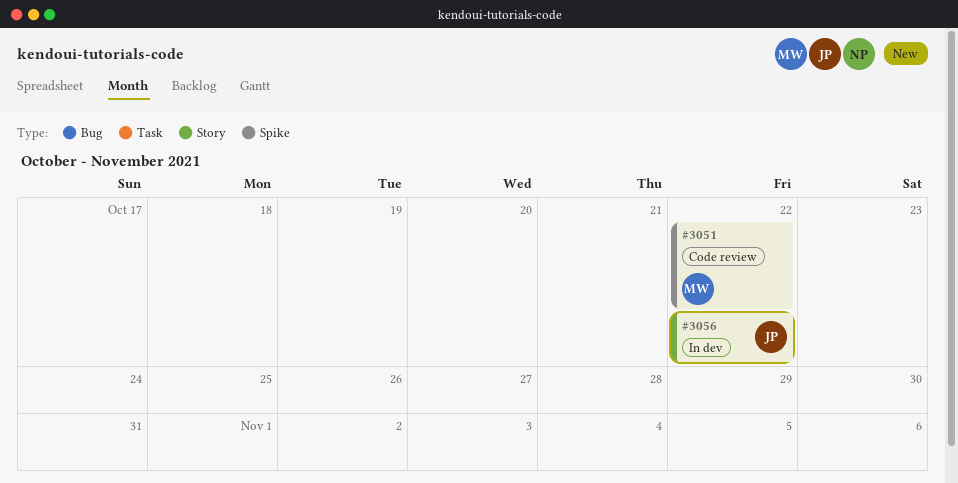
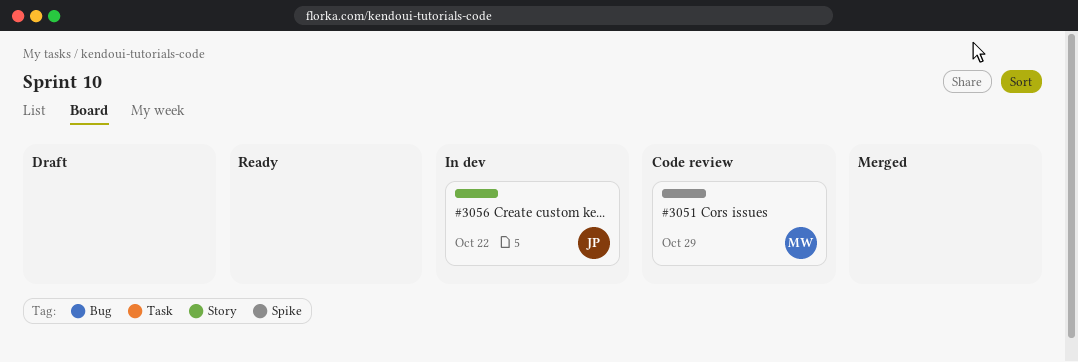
#3051, due: Oct 22 -> Oct 29

